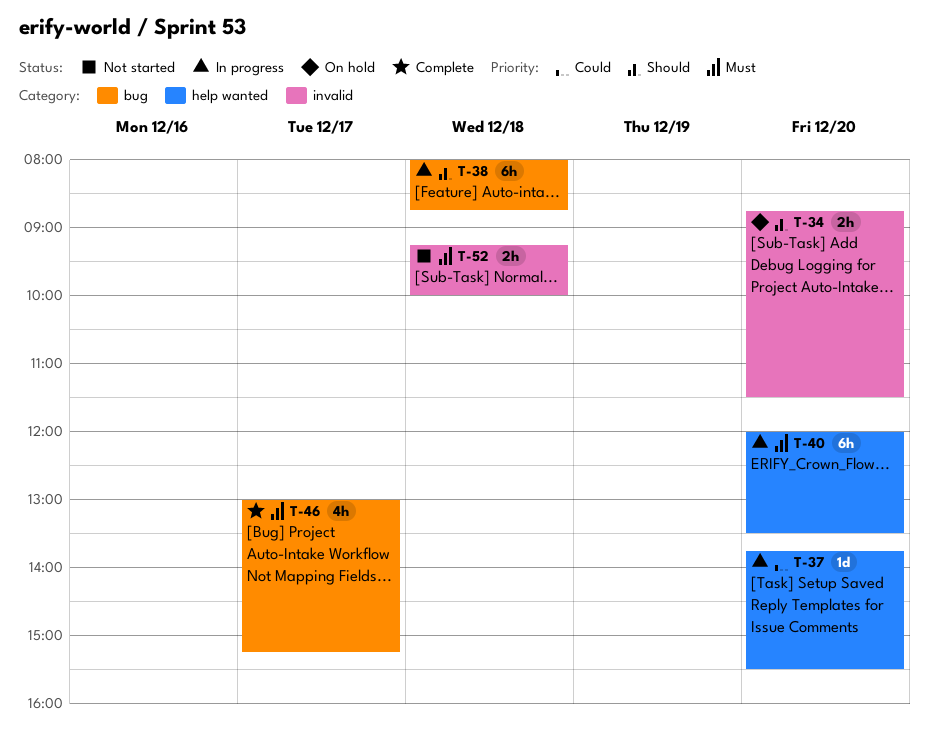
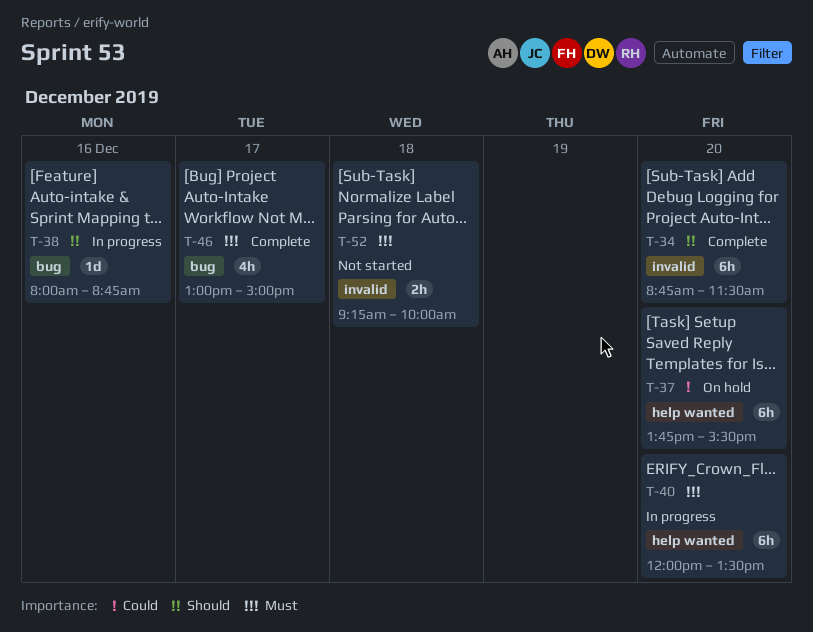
T-34, status: On hold -> Complete
T-34, estimate: 2h -> 6h
T-37, status: In progress -> On hold
T-37, estimate: 1d -> 6h
T-38, estimate: 6h -> 1d
T-38, day: Dec 18 -> Dec 16
T-46, ends: 15:15 -> 15:00

